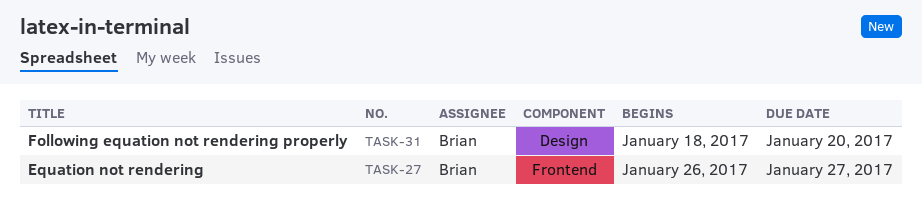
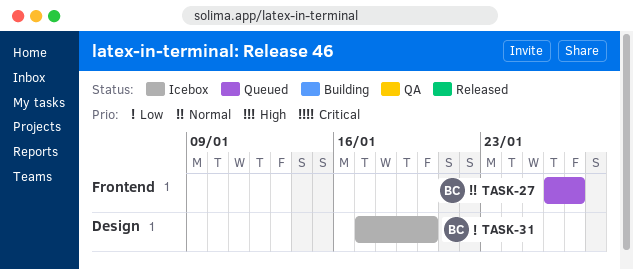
TASK-31, start: Jan 18 -> Jan 17

